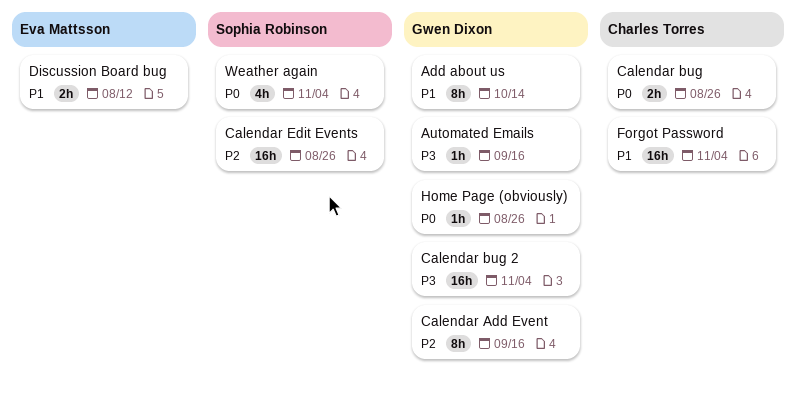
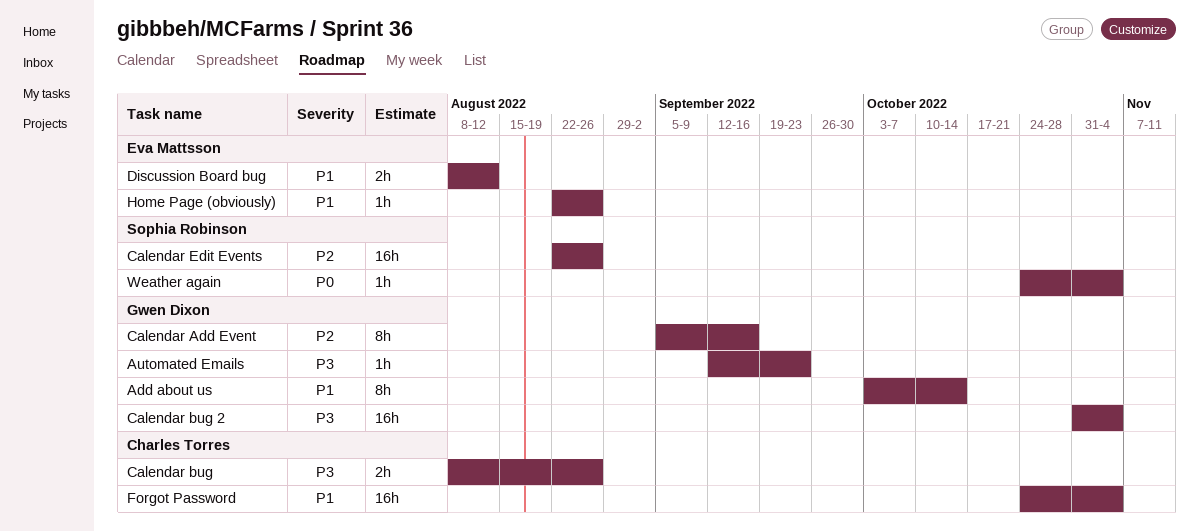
Automated Emails, due: Sep 16 -> Sep 23
Calendar bug, priority: P0 -> P3
Home Page (obviously), owner: Gwen Dixon -> Eva Mattsson
Home Page (obviously), priority: P0 -> P1
Weather again, estimate: 4h -> 1h

